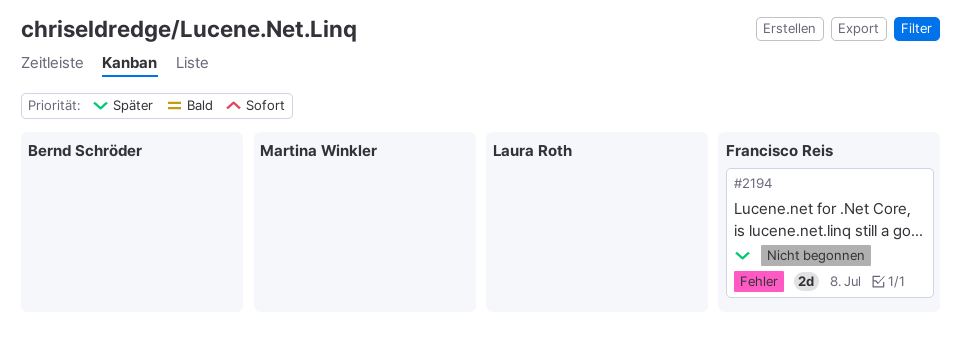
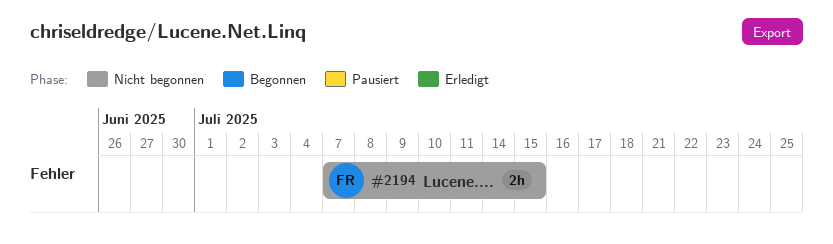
#2194, estimate: 2d -> 2h
#2194, due: Jul 8 -> Jul 15

